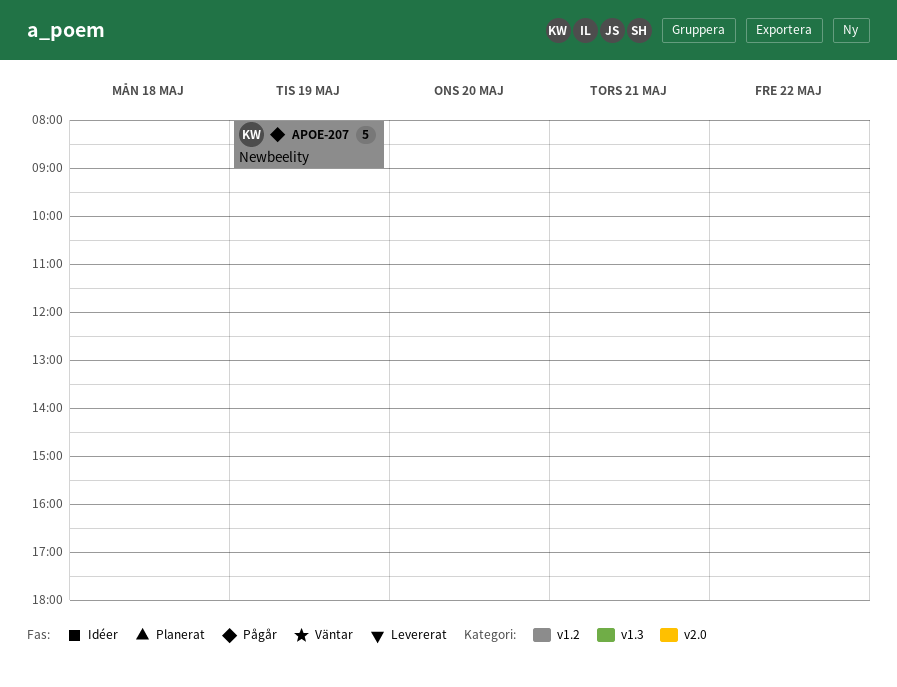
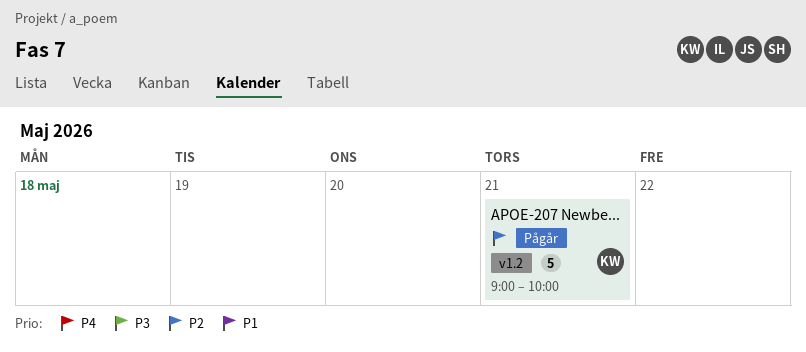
APOE-207, day: May 19 -> May 21
APOE-207, begins: 08:00 -> 09:00
APOE-207, ends: 09:00 -> 10:00

